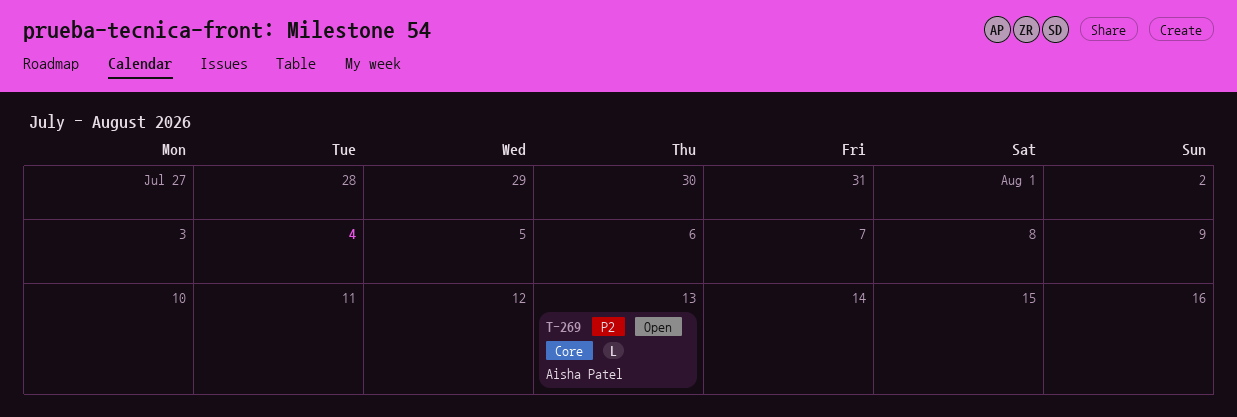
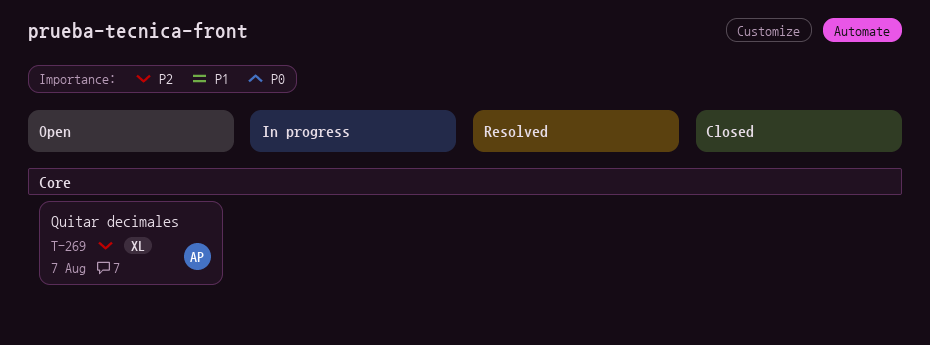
T-269, estimate: L -> XL
T-269, due: Aug 13 -> Aug 7

